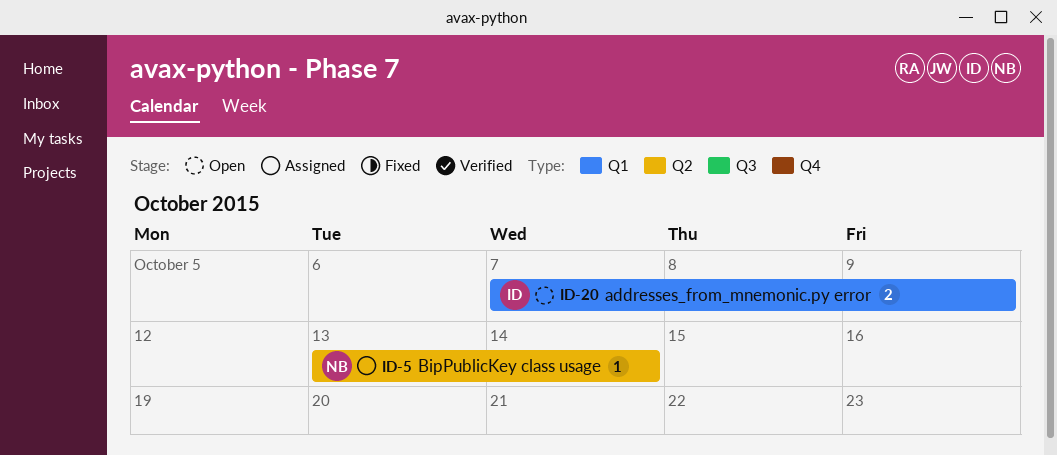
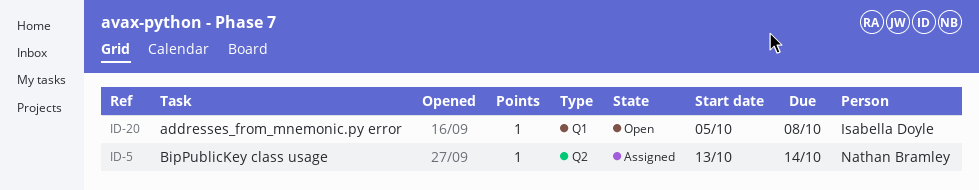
ID-20, estimate: 2 -> 1
ID-20, start: Oct 7 -> Oct 5
ID-20, due: Oct 9 -> Oct 8

